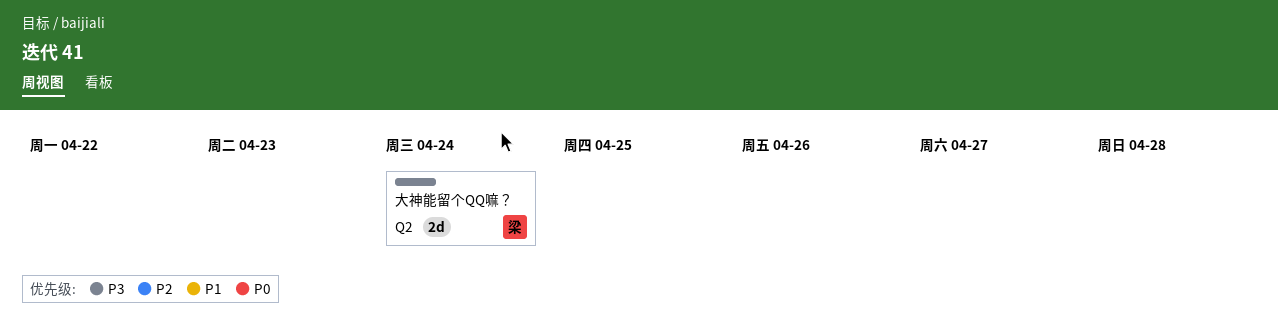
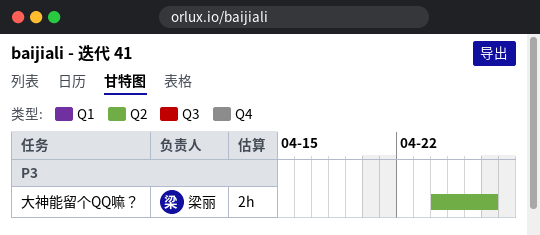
大神能留个QQ嘛？, estimate: 2d -> 2h
大神能留个QQ嘛？, due: Apr 24 -> Apr 27

